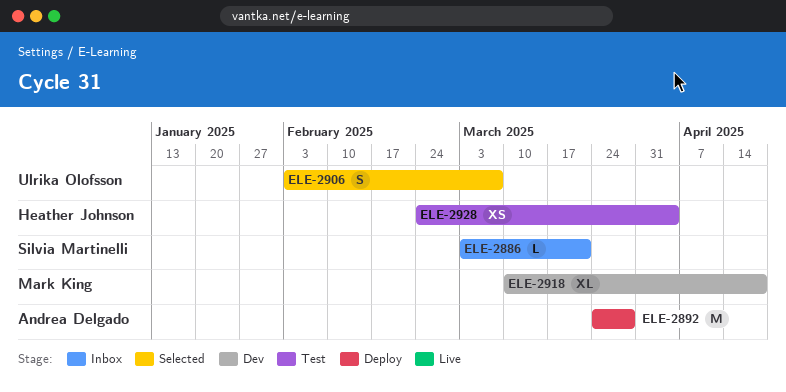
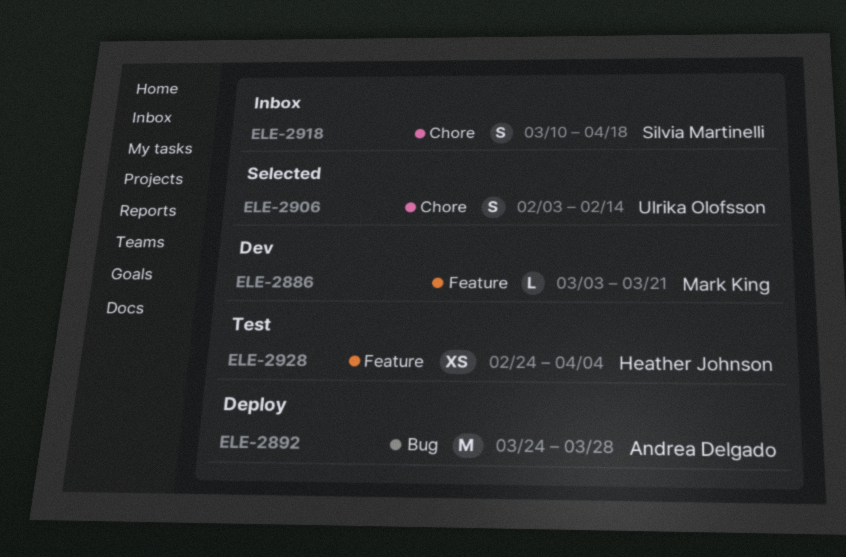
ELE-2886, status: Inbox -> Dev
ELE-2886, owner: Silvia Martinelli -> Mark King
ELE-2906, due: Mar 7 -> Feb 14
ELE-2918, status: Dev -> Inbox
ELE-2918, owner: Mark King -> Silvia Martinelli
ELE-2918, estimate: XL -> S

